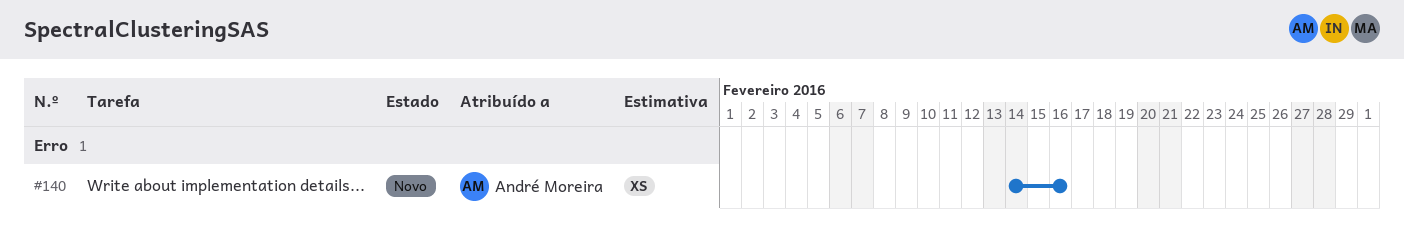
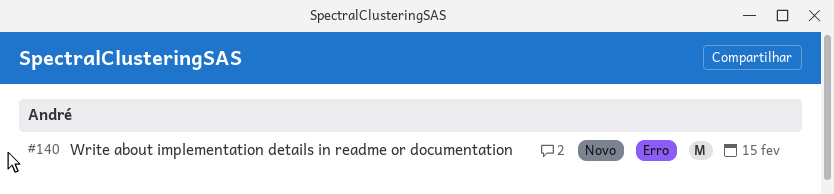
#140, estimate: XS -> M
#140, due: Feb 16 -> Feb 15

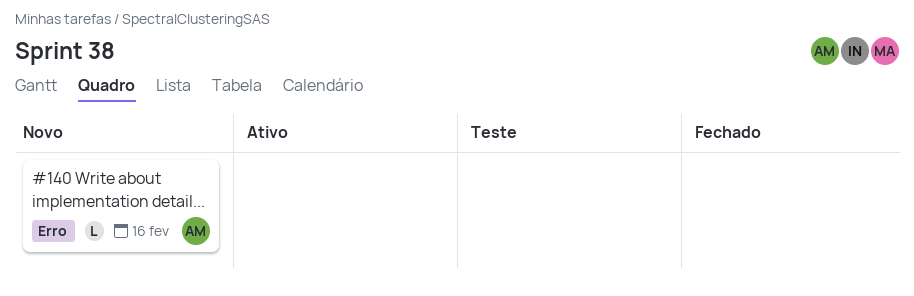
#140, estimate: M -> L
#140, due: Feb 15 -> Feb 16

